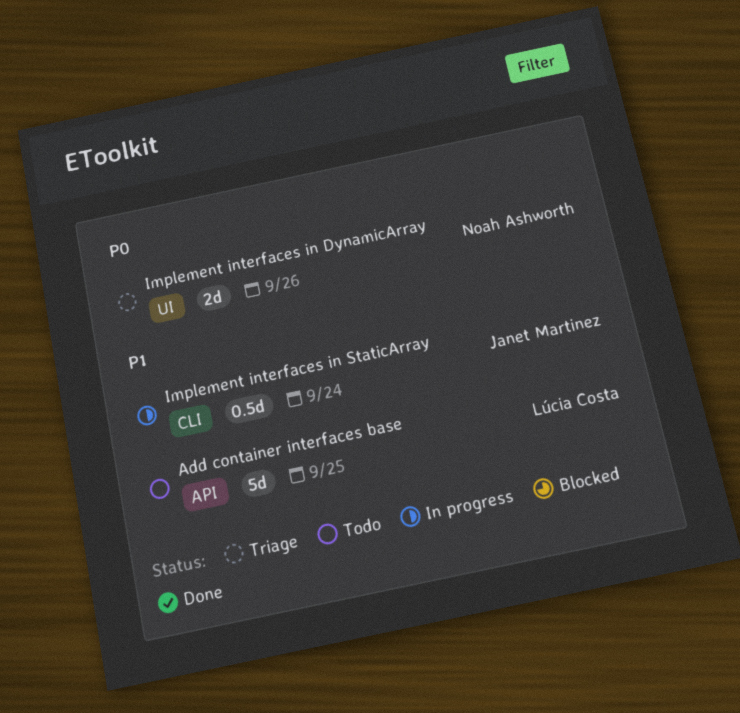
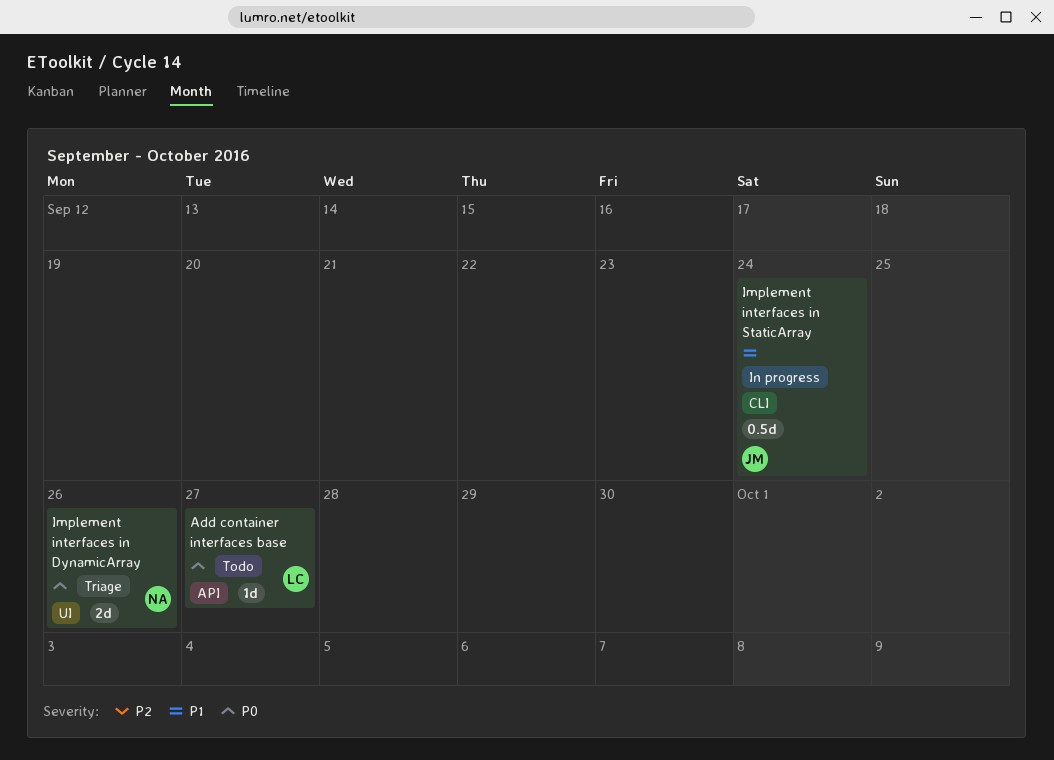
Add container interfaces base, priority: P1 -> P0
Add container interfaces base, estimate: 5d -> 1d
Add container interfaces base, due: Sep 25 -> Sep 27

